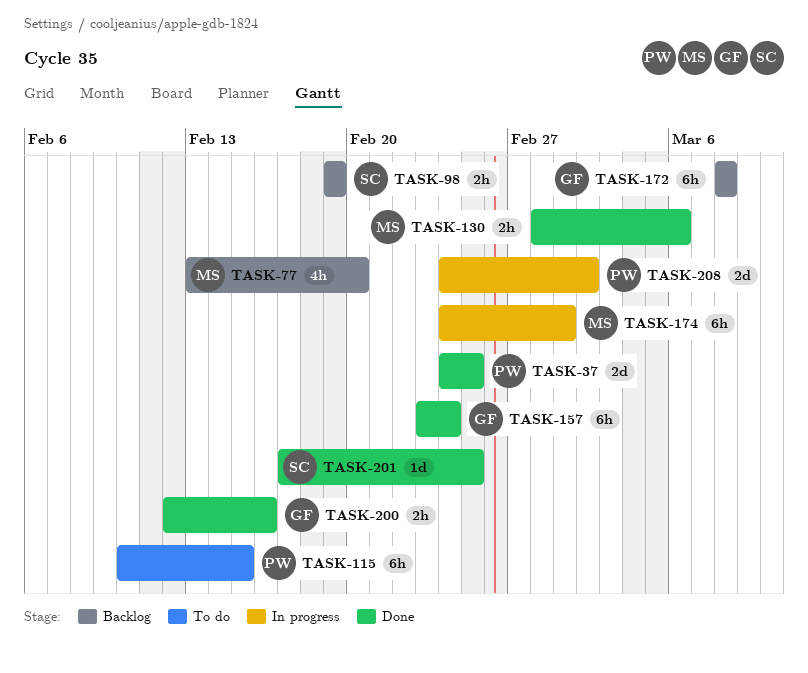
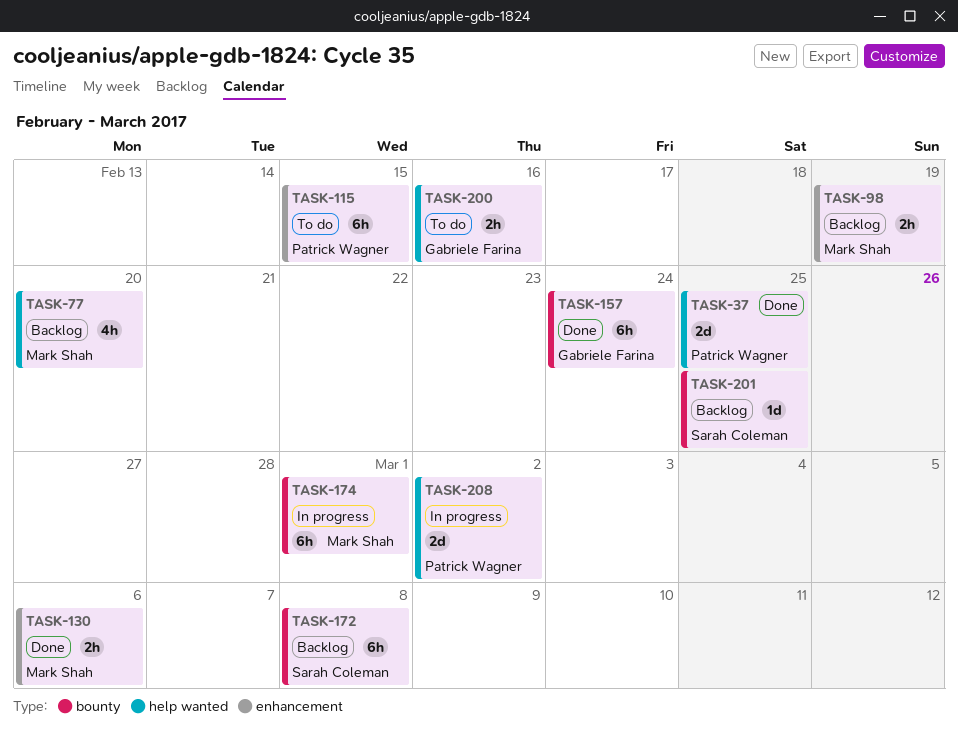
TASK-98, owner: Sarah Coleman -> Mark Shah
TASK-172, owner: Gabriele Farina -> Sarah Coleman
TASK-200, status: Done -> To do
TASK-201, status: Done -> Backlog

